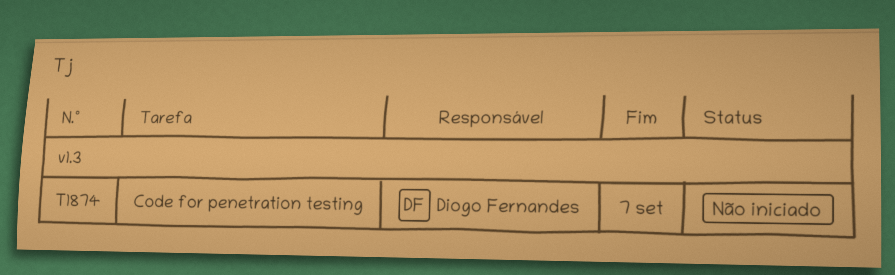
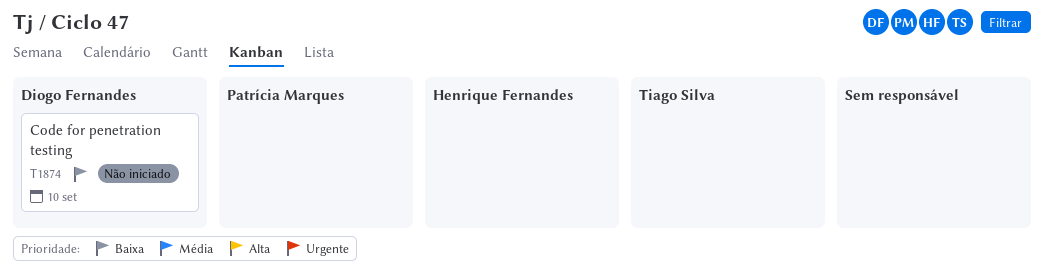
T1874, due: Sep 7 -> Sep 10

